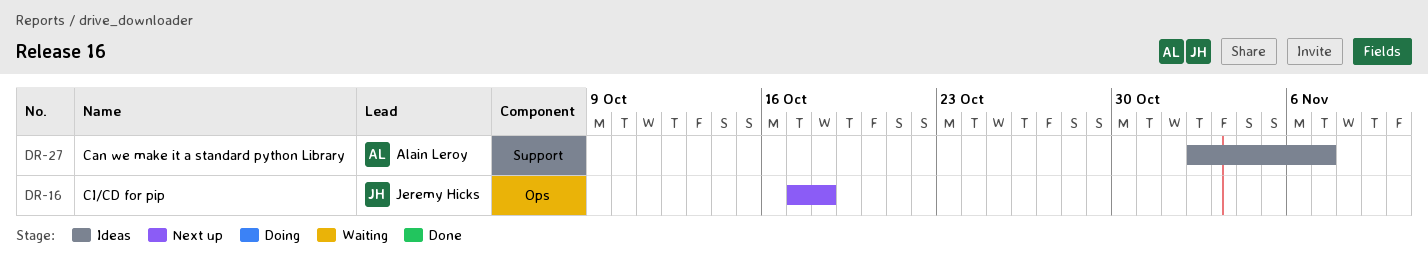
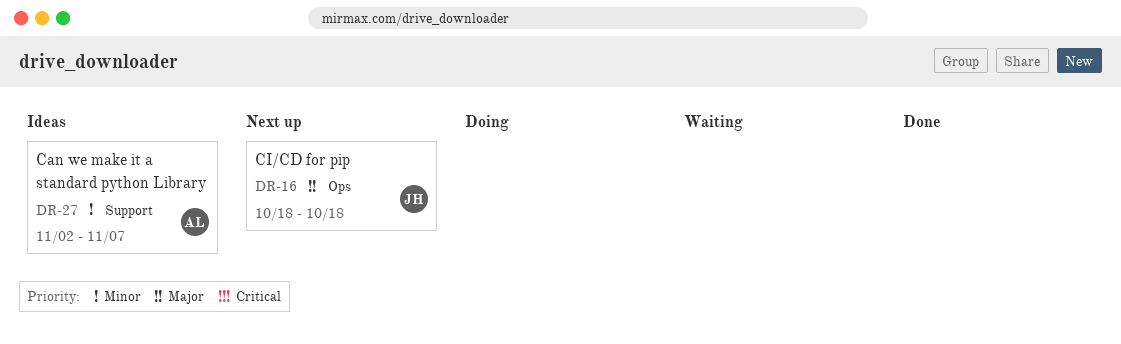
DR-16, start: Oct 17 -> Oct 18

